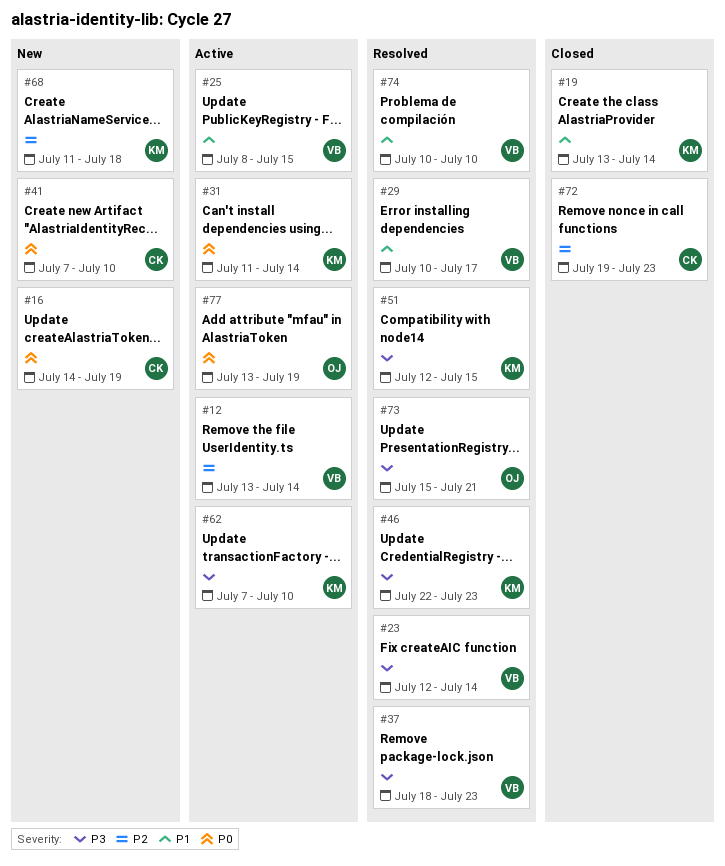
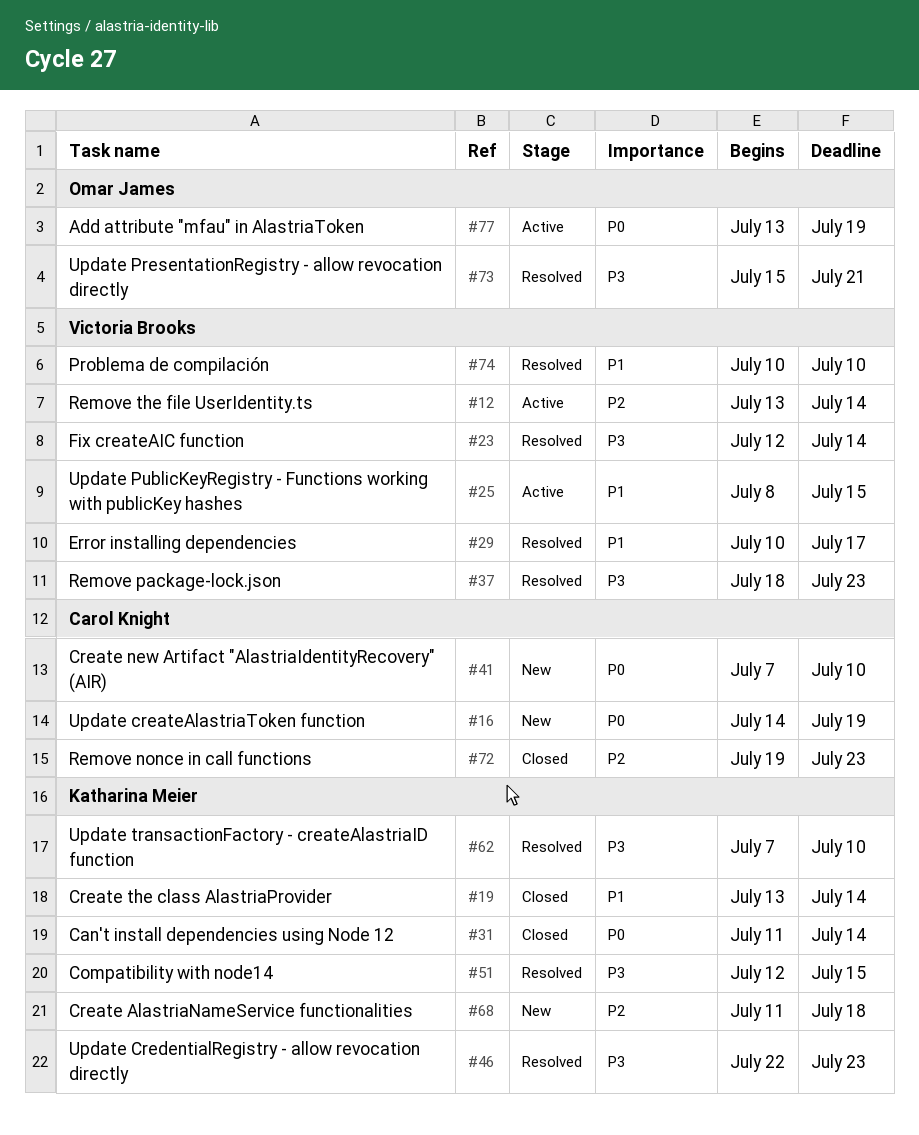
#31, status: Active -> Closed
#62, status: Active -> Resolved

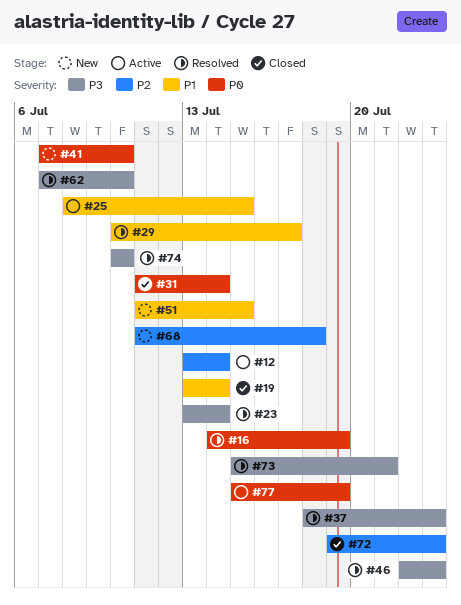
#16, status: New -> Resolved
#23, start: Jul 12 -> Jul 13
#51, status: Resolved -> New
#51, priority: P3 -> P1
#51, start: Jul 12 -> Jul 11
#74, priority: P1 -> P3
#77, start: Jul 13 -> Jul 15

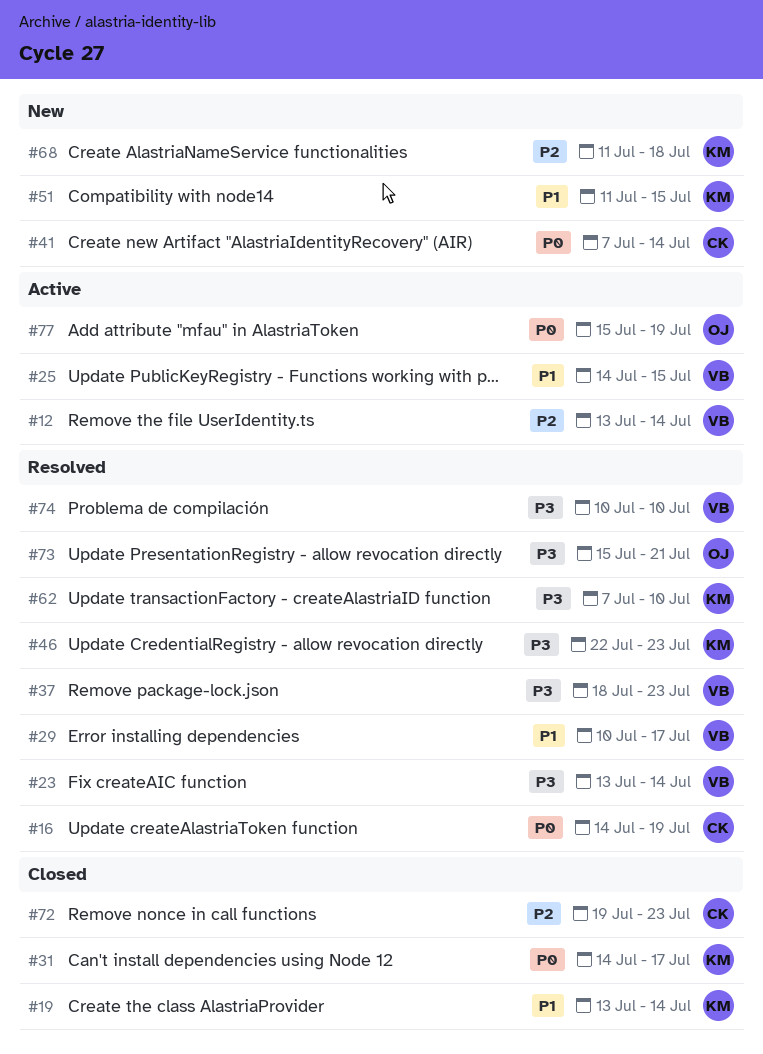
#25, start: Jul 8 -> Jul 14
#31, start: Jul 11 -> Jul 14
#31, due: Jul 14 -> Jul 17
#41, due: Jul 10 -> Jul 14

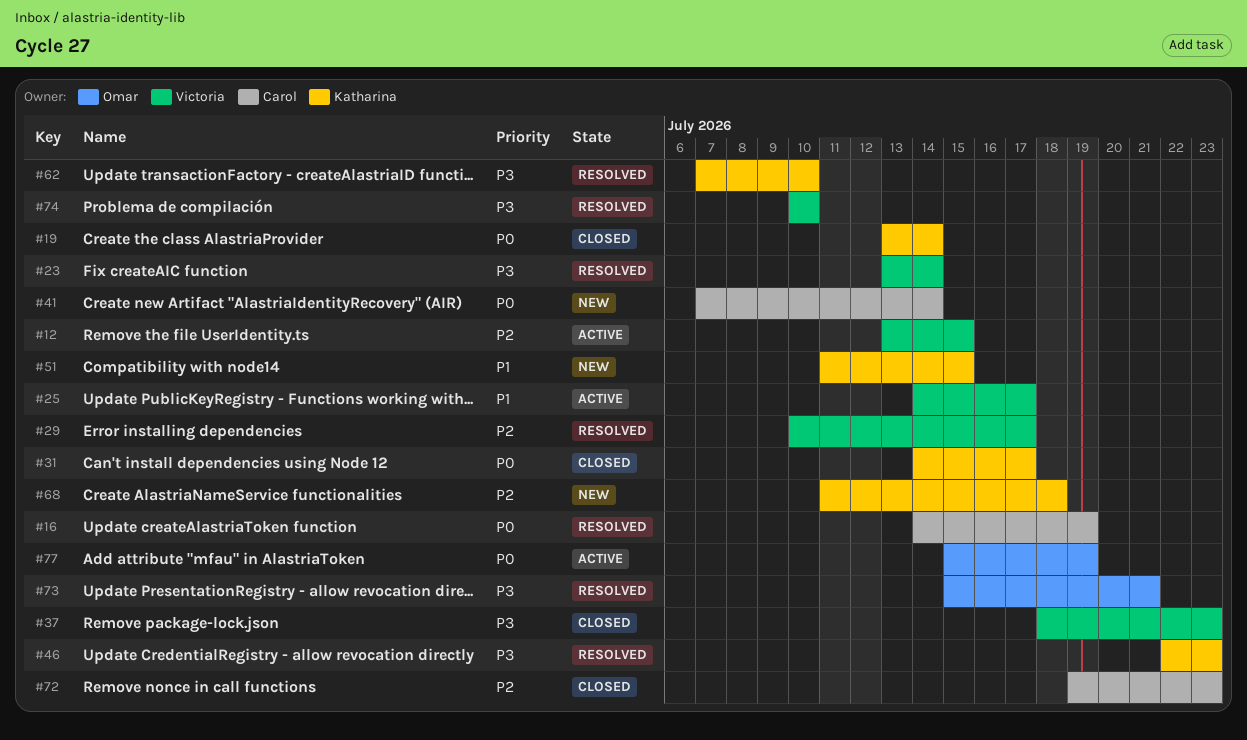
#12, due: Jul 14 -> Jul 15
#19, priority: P1 -> P0
#25, due: Jul 15 -> Jul 17
#29, priority: P1 -> P2
#37, status: Resolved -> Closed

